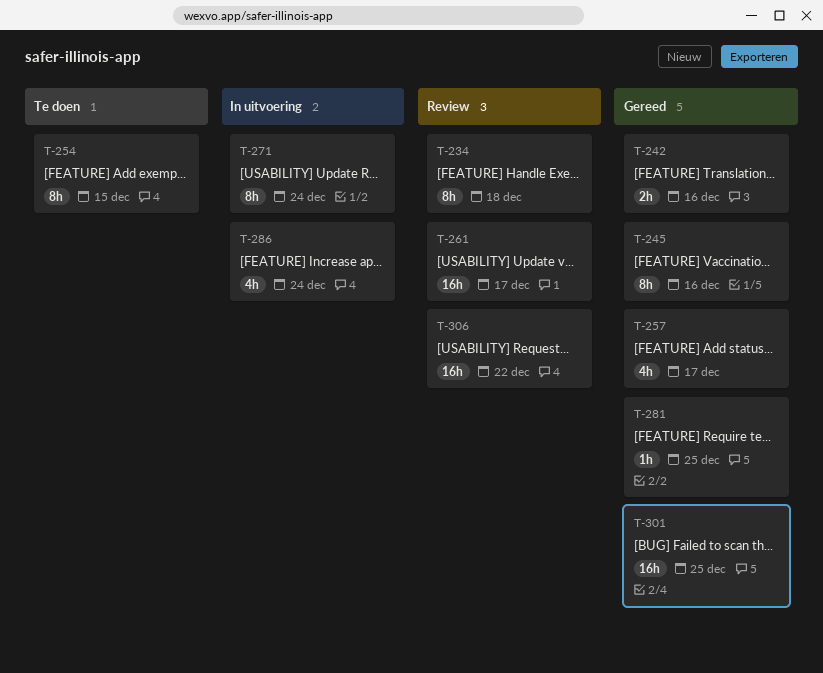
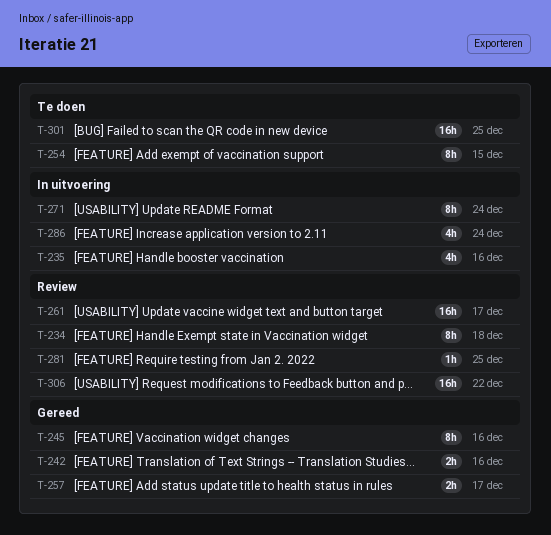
T-235: none -> present
T-257, estimate: 4h -> 2h
T-281, status: Gereed -> Review
T-301, status: Gereed -> Te doen

